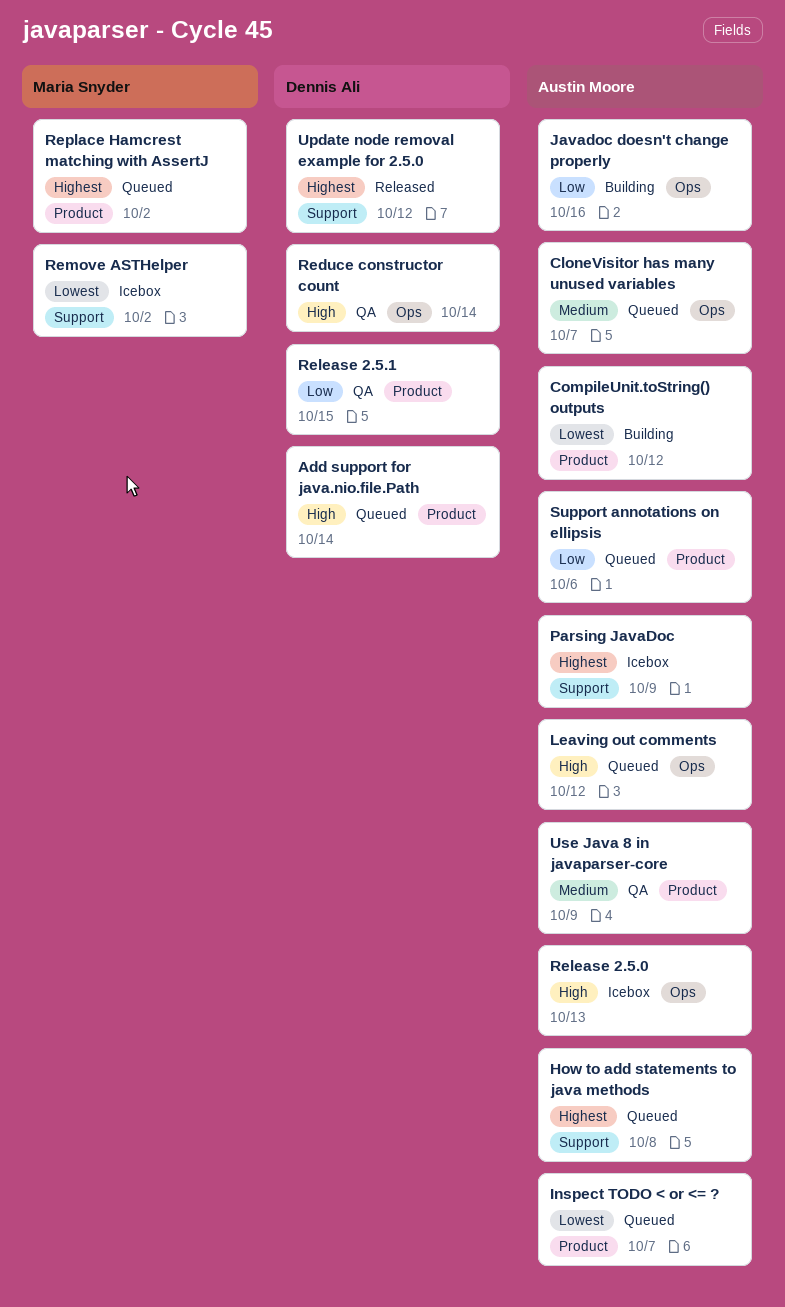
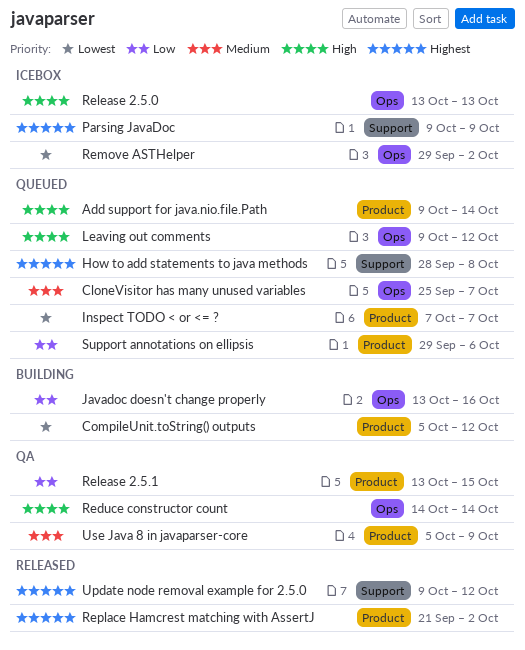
Remove ASTHelper, label: Support -> Ops
Replace Hamcrest matching with AssertJ, status: Queued -> Released

